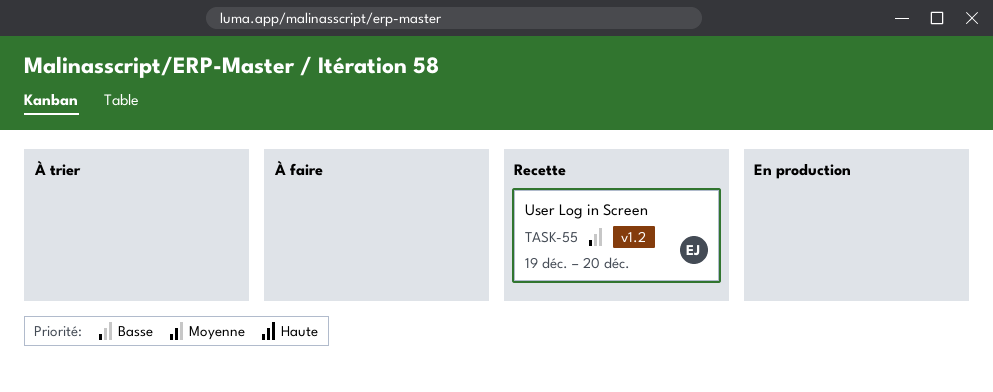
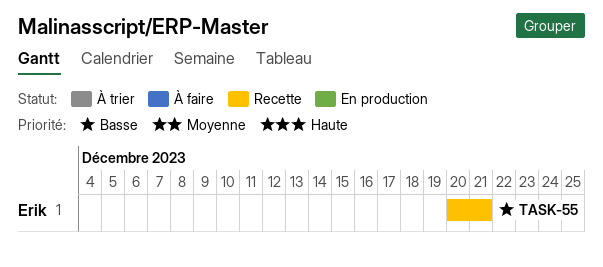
TASK-55, start: Dec 19 -> Dec 20
TASK-55, due: Dec 20 -> Dec 21

